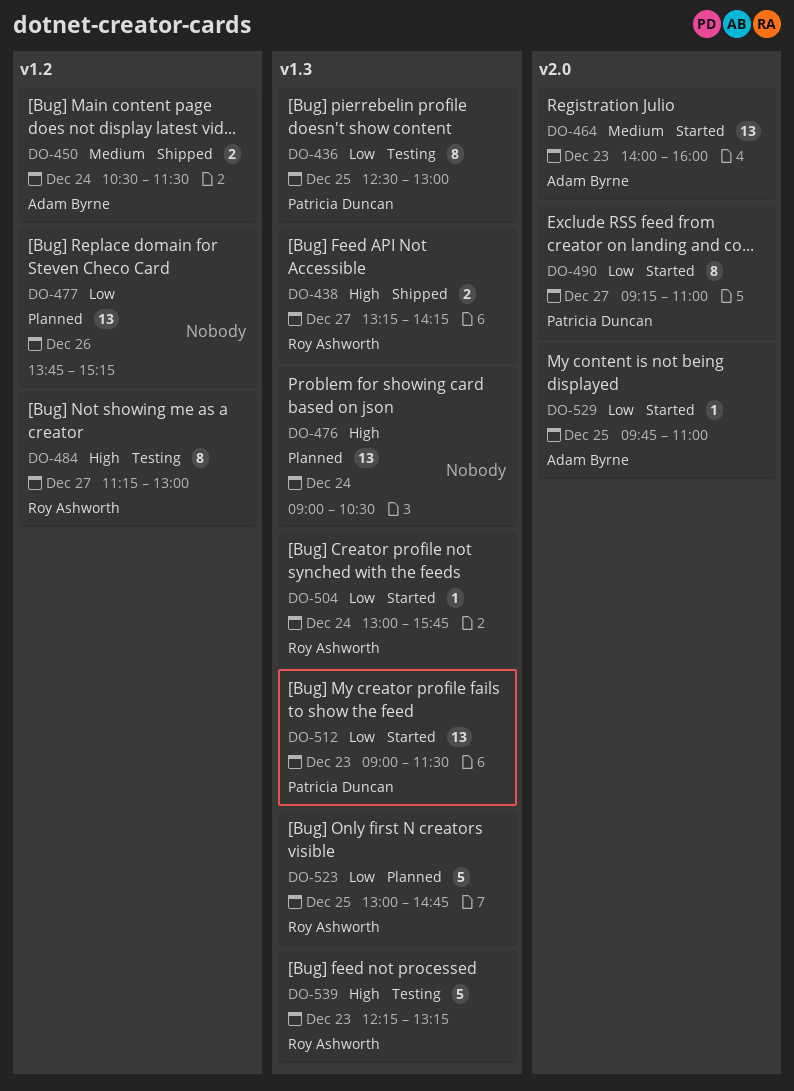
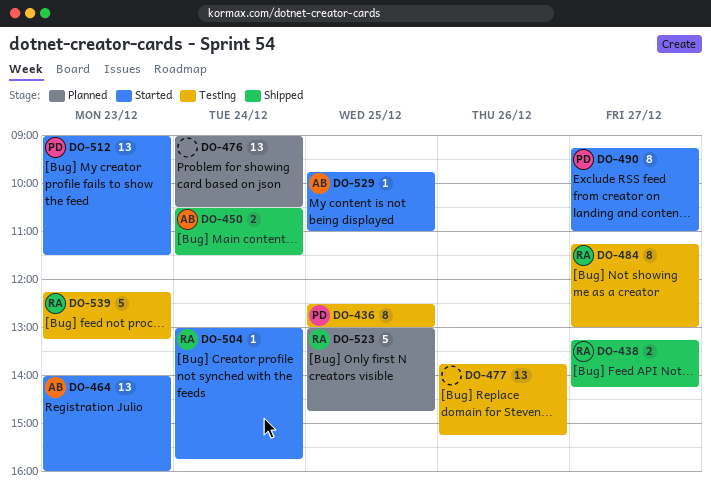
DO-477, status: Planned -> Testing

